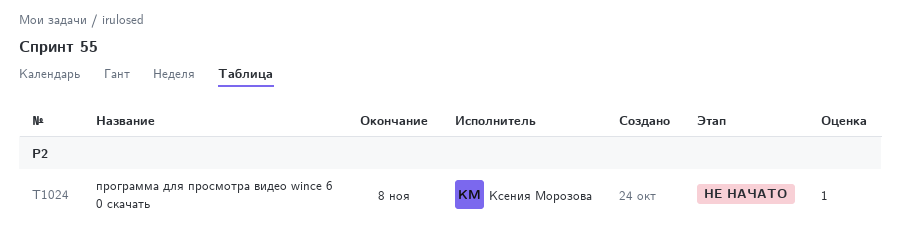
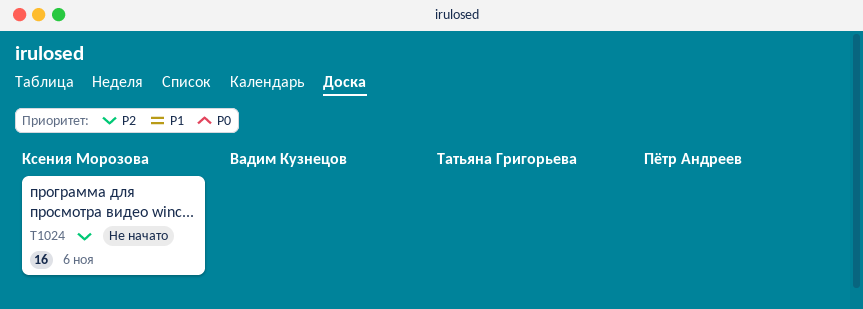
T1024, estimate: 1 -> 16
T1024, due: Nov 8 -> Nov 6

